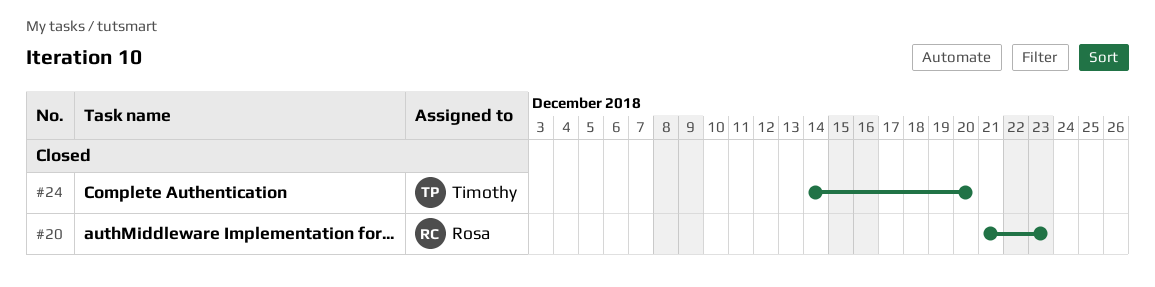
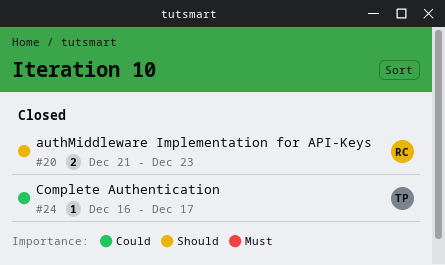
#24, start: Dec 14 -> Dec 16
#24, due: Dec 20 -> Dec 17

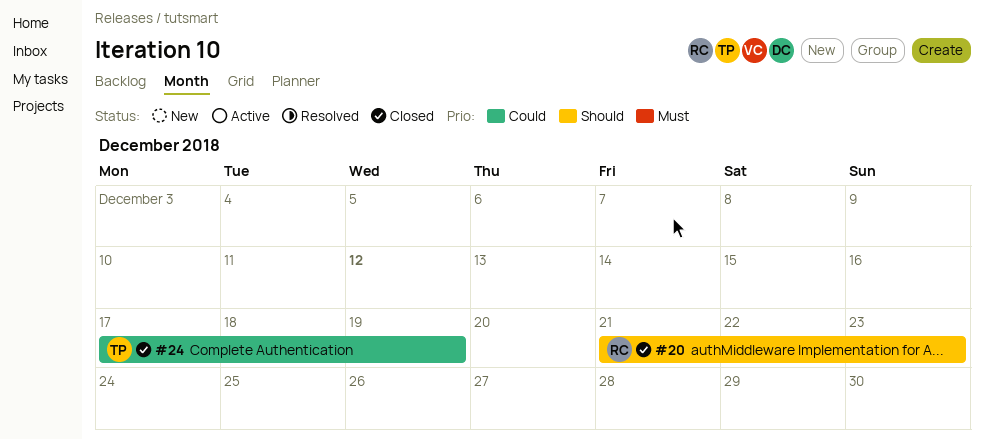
#24, start: Dec 16 -> Dec 17
#24, due: Dec 17 -> Dec 19

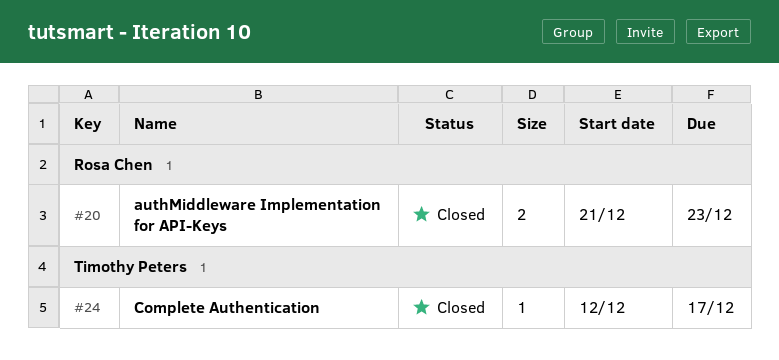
#24, start: Dec 17 -> Dec 12
#24, due: Dec 19 -> Dec 17

